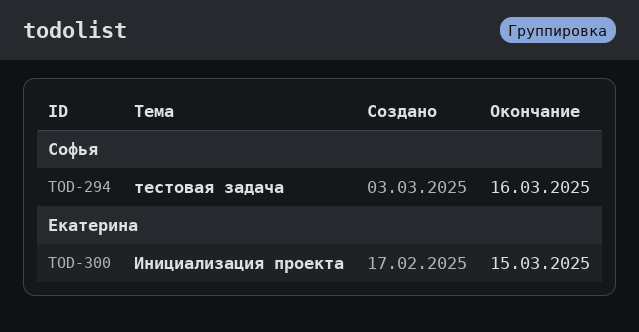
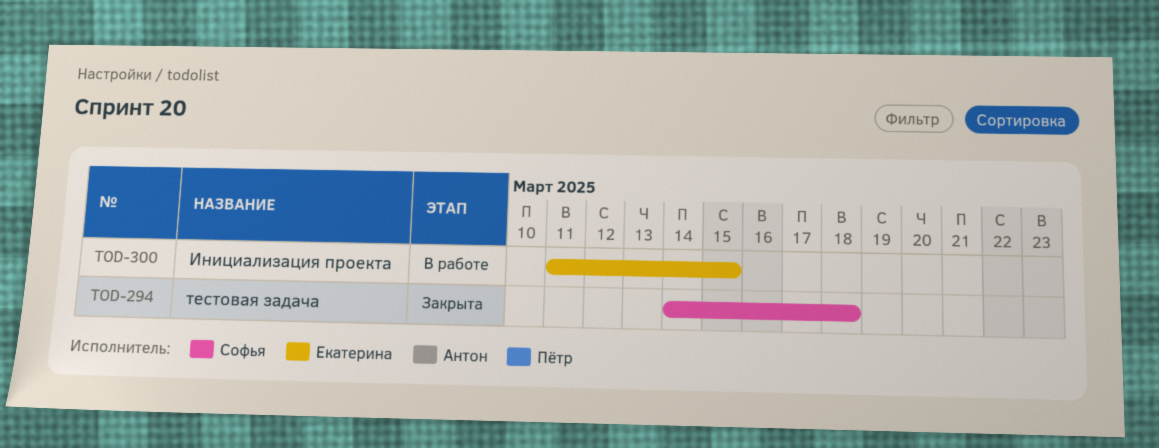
TOD-294, due: Mar 16 -> Mar 18

